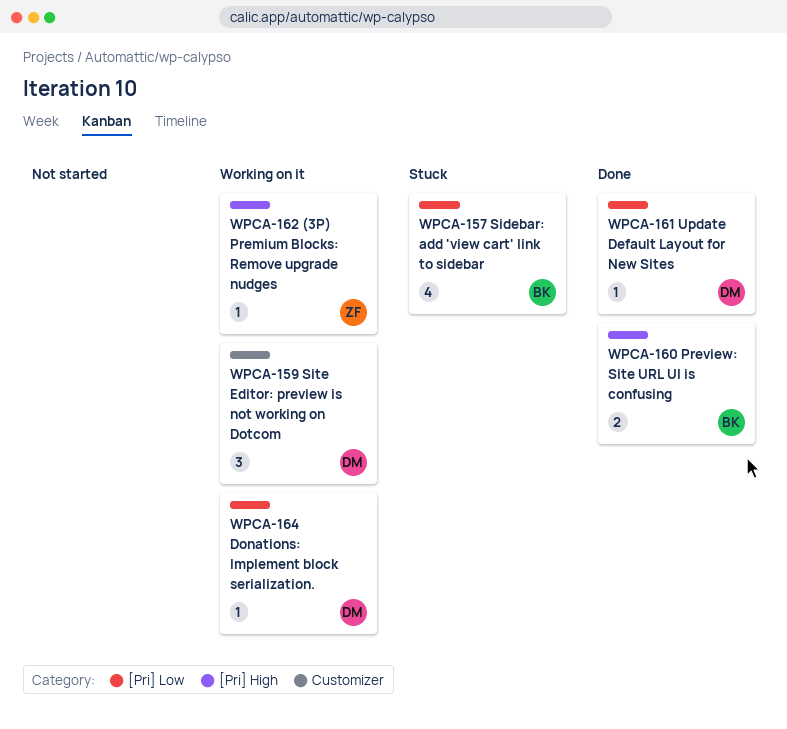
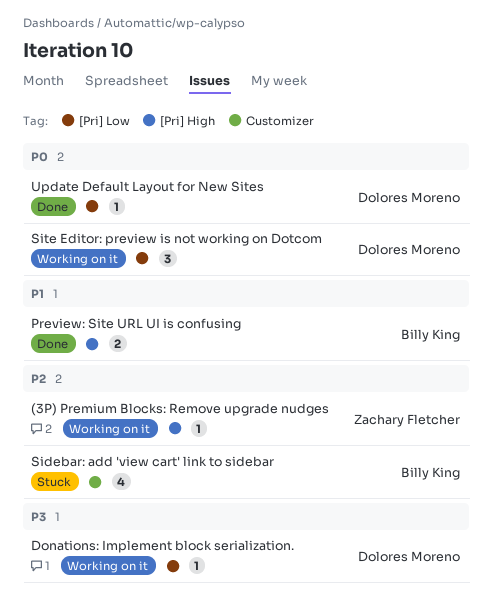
Sidebar: add 'view cart' link to sidebar, label: [Pri] Low -> Customizer
Site Editor: preview is not working on Dotcom, label: Customizer -> [Pri] Low

